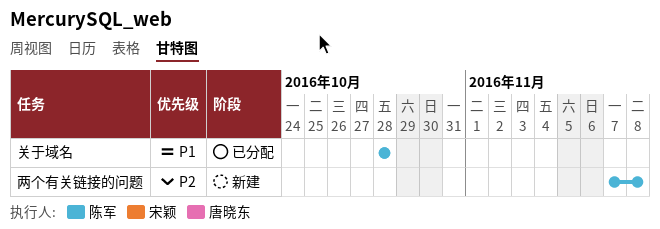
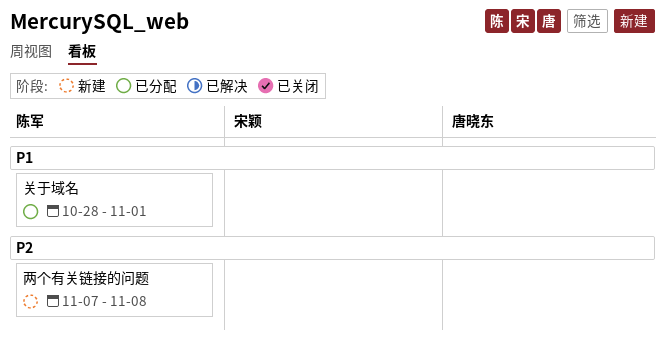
关于域名, due: Oct 28 -> Nov 1

